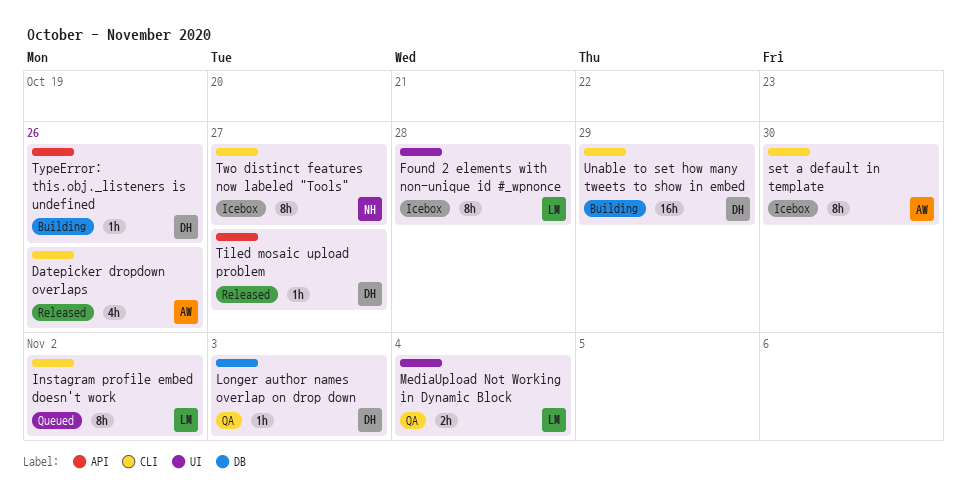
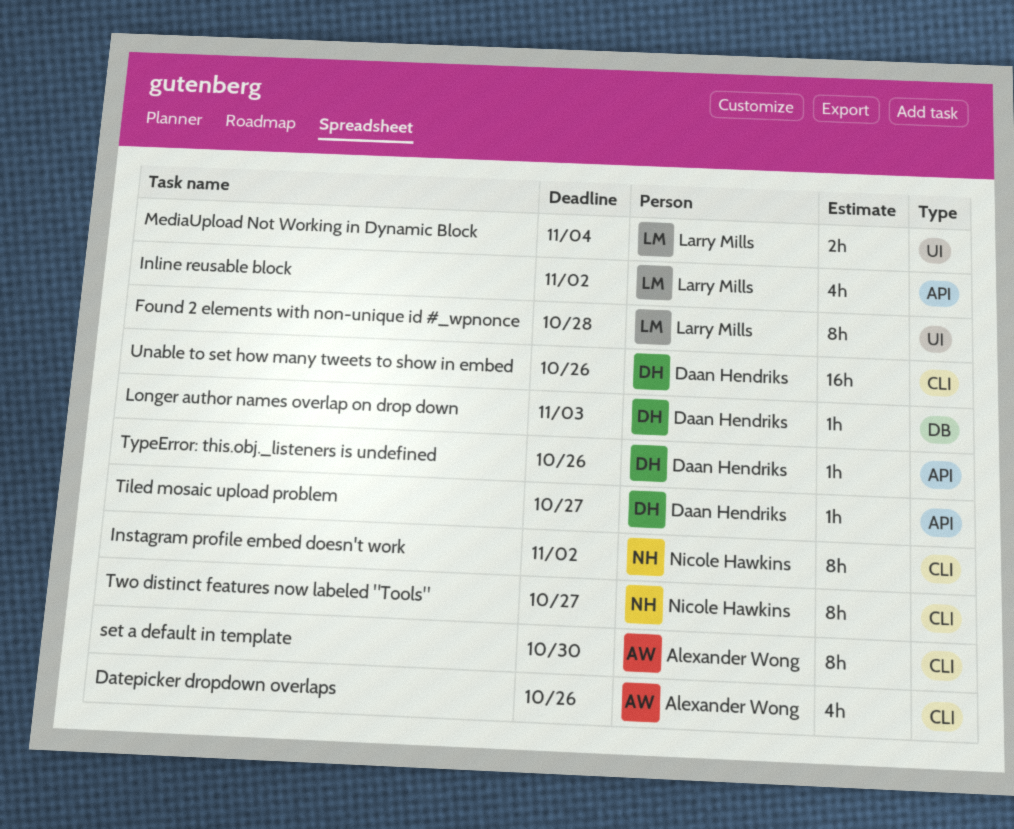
Inline reusable block: none -> present
Instagram profile embed doesn't work, owner: Larry Mills -> Nicole Hawkins
Unable to set how many tweets to show in embed, due: Oct 29 -> Oct 26

